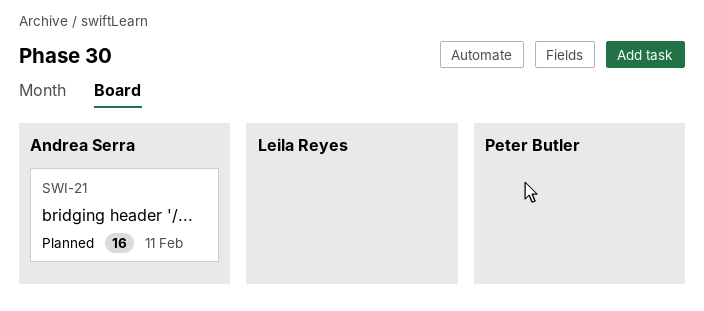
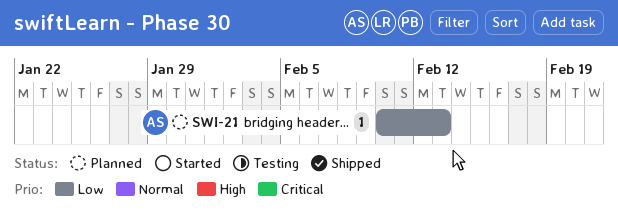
SWI-21, estimate: 16 -> 1
SWI-21, due: Feb 11 -> Feb 13

